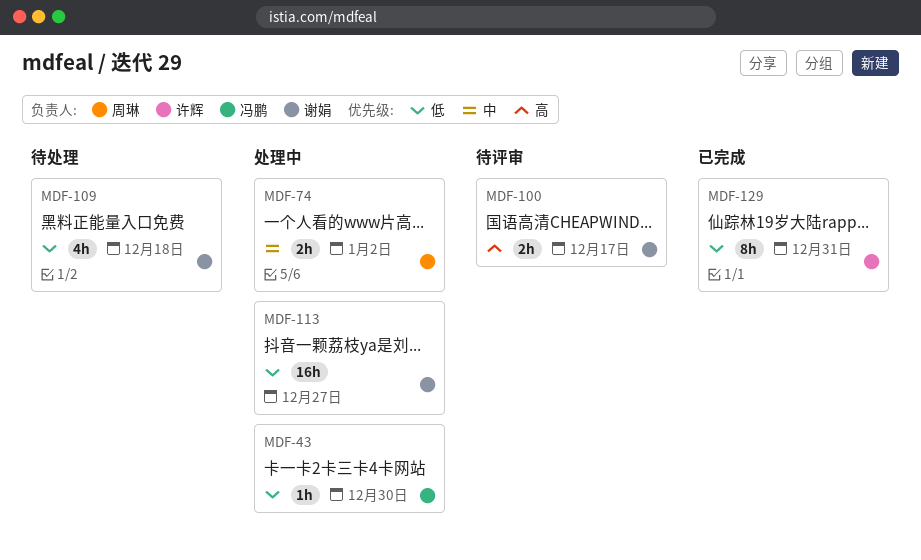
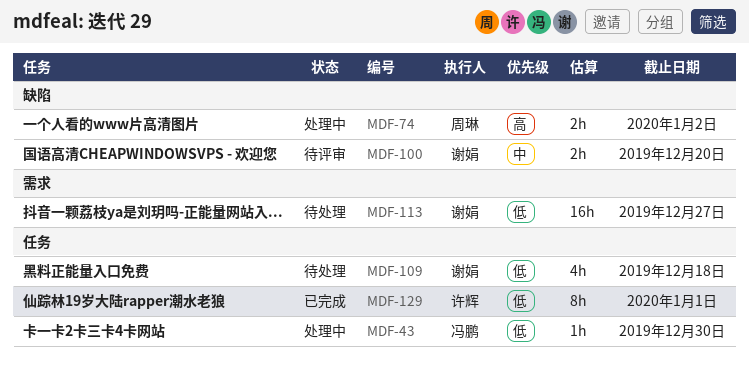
MDF-74, priority: 中 -> 高
MDF-100, priority: 高 -> 中
MDF-100, due: Dec 17 -> Dec 20
MDF-113, status: 处理中 -> 待处理
MDF-129, due: Dec 31 -> Jan 1

